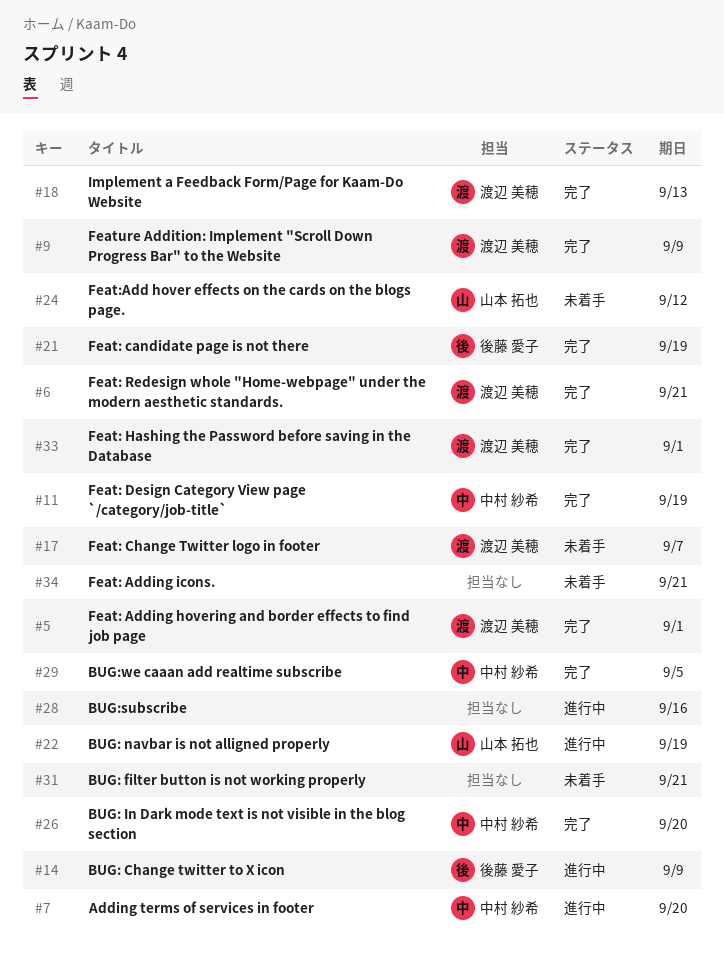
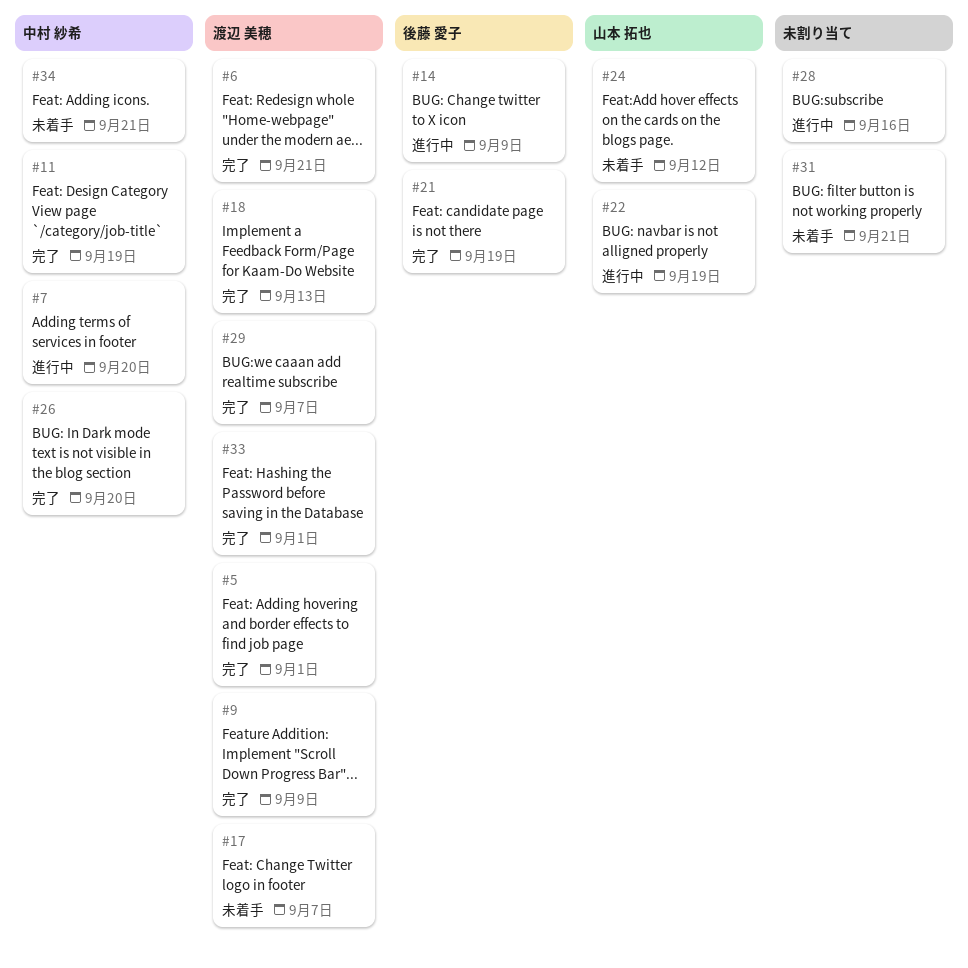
#29, owner: 中村 紗希 -> 渡辺 美穂
#29, due: Sep 5 -> Sep 7
#34, owner: none -> 中村 紗希

